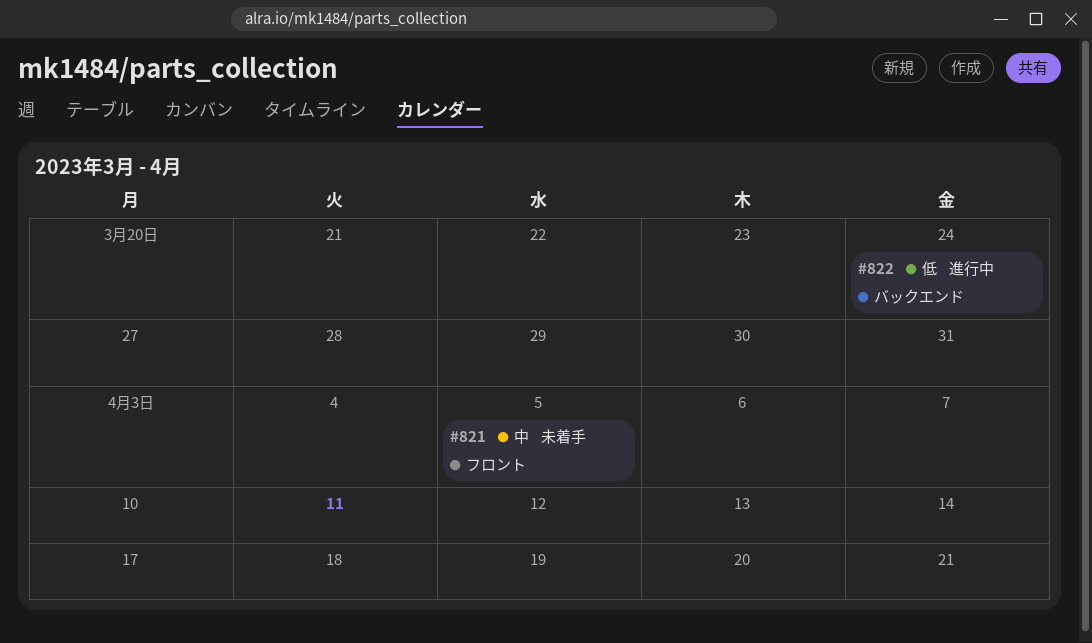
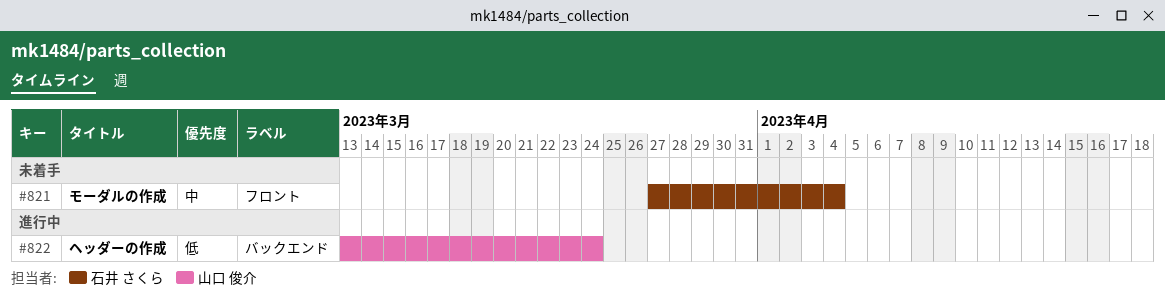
#821, due: Apr 5 -> Apr 4

